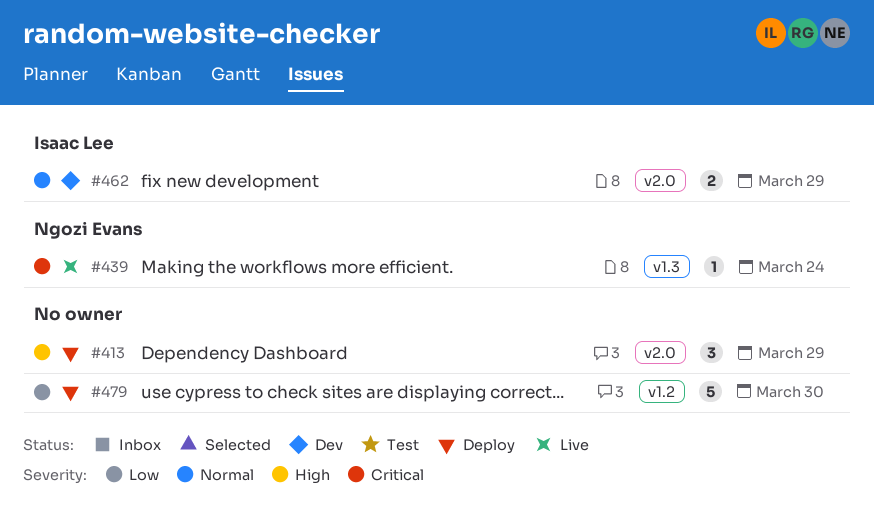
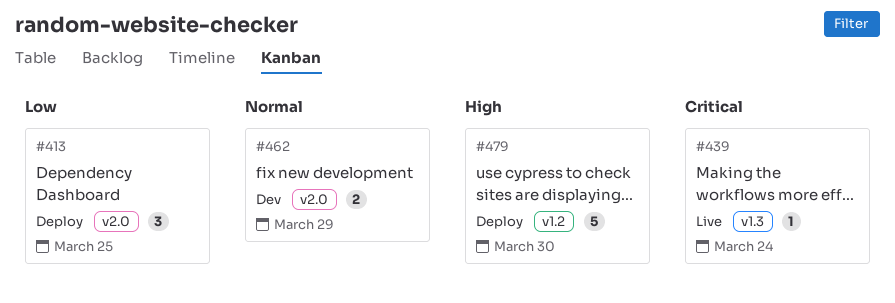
#413, priority: High -> Low
#413, due: Mar 29 -> Mar 25
#479, priority: Low -> High

